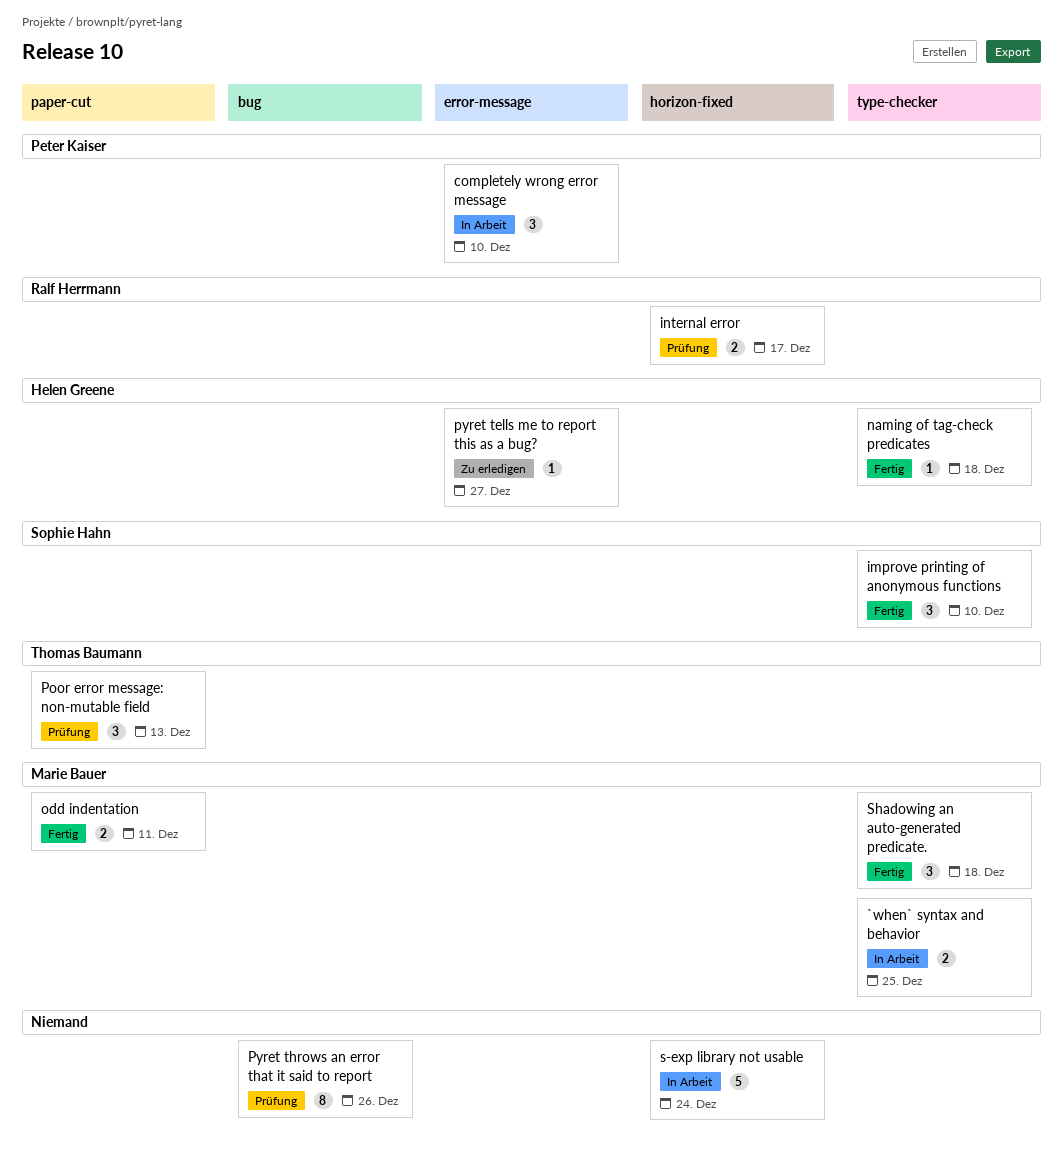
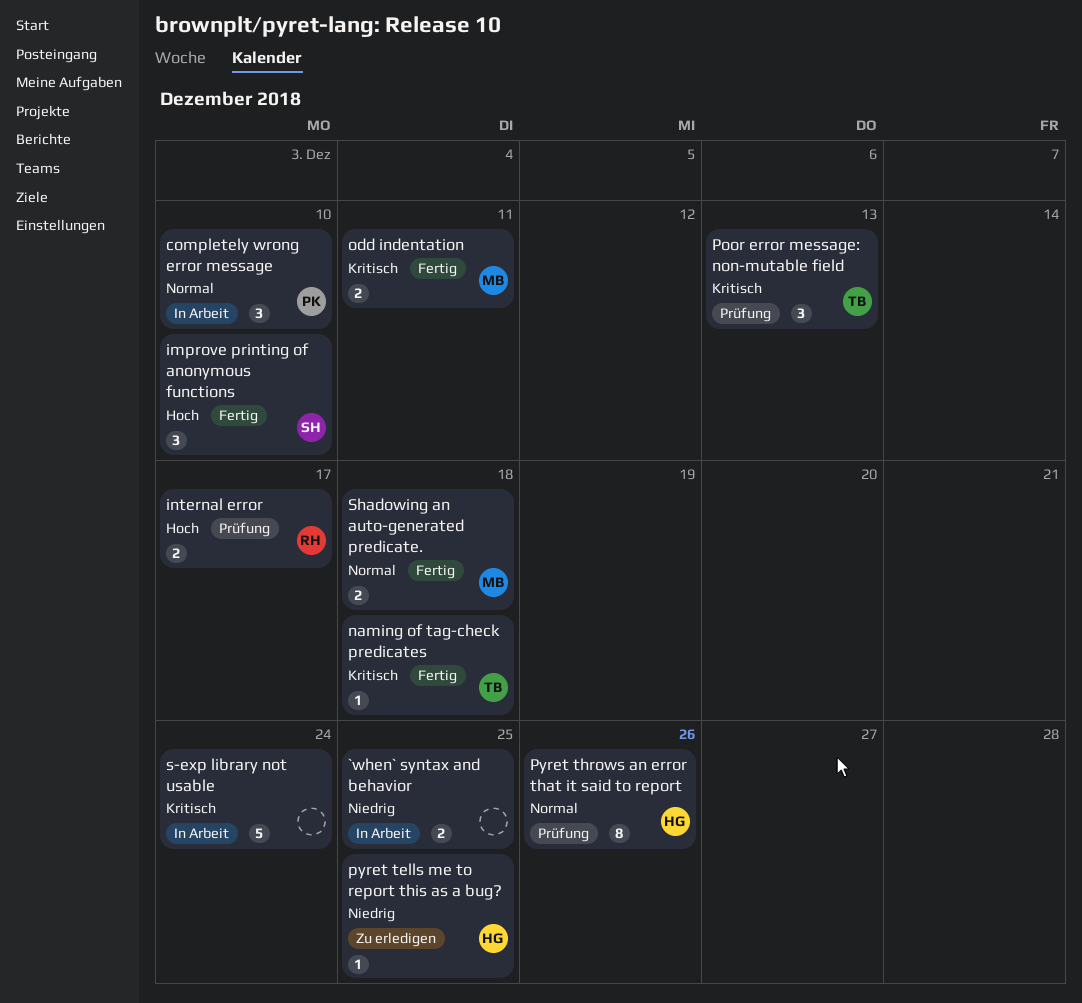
`when` syntax and behavior, owner: Marie Bauer -> none
naming of tag-check predicates, owner: Helen Greene -> Thomas Baumann
pyret tells me to report this as a bug?, due: Dec 27 -> Dec 25
Pyret throws an error that it said to report, owner: none -> Helen Greene
Shadowing an auto-generated predicate., estimate: 3 -> 2

